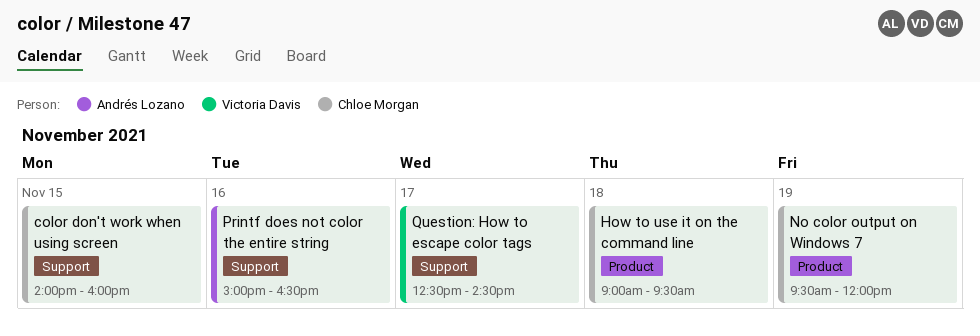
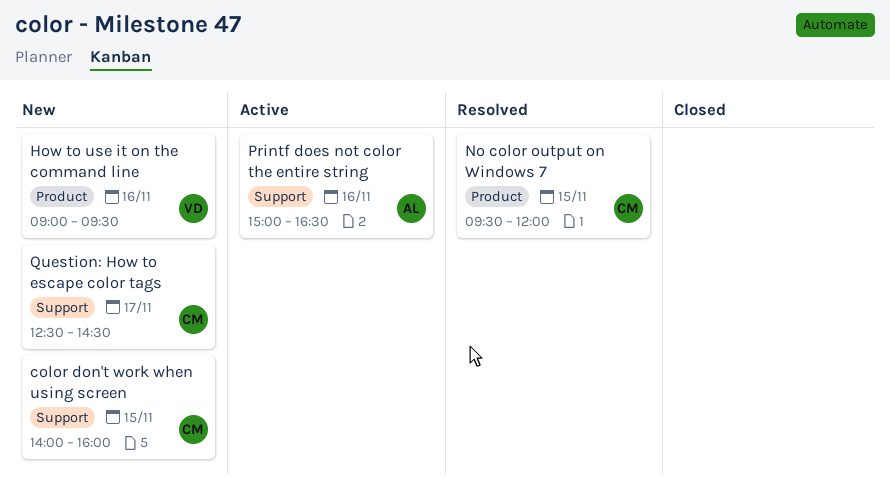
How to use it on the command line, owner: Chloe Morgan -> Victoria Davis
How to use it on the command line, day: Nov 18 -> Nov 16
No color output on Windows 7, day: Nov 19 -> Nov 15
Question: How to escape color tags, owner: Victoria Davis -> Chloe Morgan

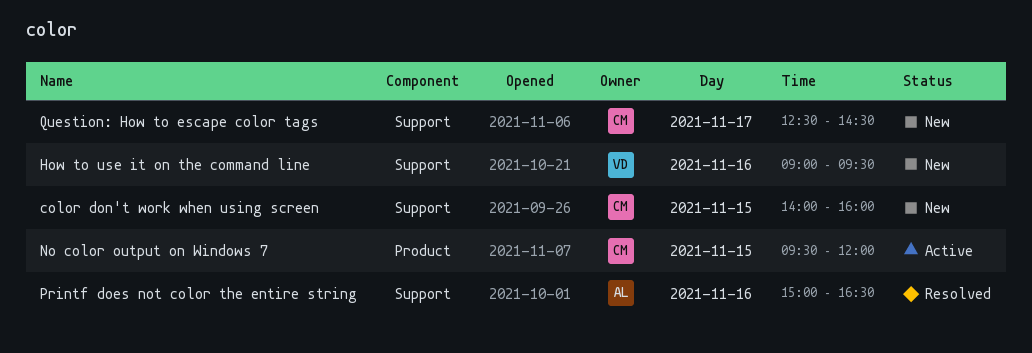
How to use it on the command line, label: Product -> Support
No color output on Windows 7, status: Resolved -> Active
Printf does not color the entire string, status: Active -> Resolved

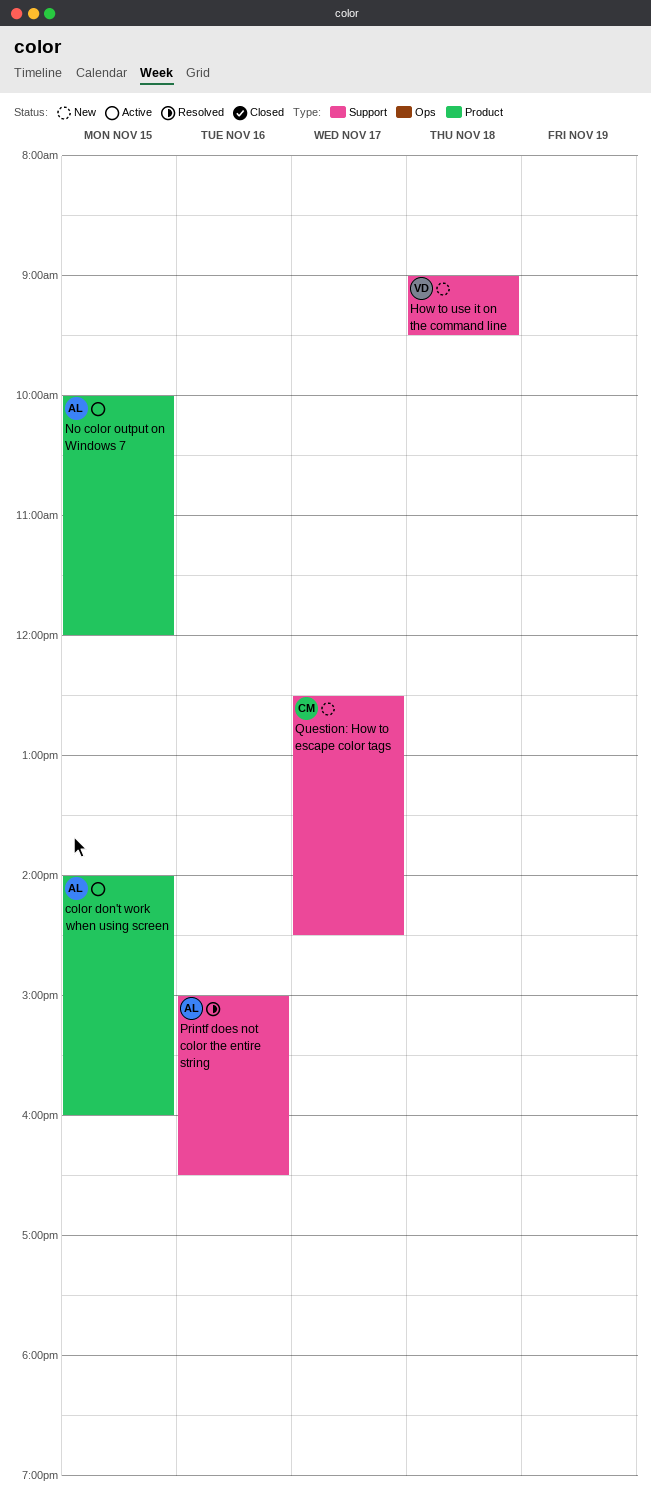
color don't work when using screen, status: New -> Active
color don't work when using screen, owner: CM -> AL
color don't work when using screen, label: Support -> Product
How to use it on the command line, day: Nov 16 -> Nov 18
No color output on Windows 7, owner: CM -> AL
No color output on Windows 7, begins: 09:30 -> 10:00

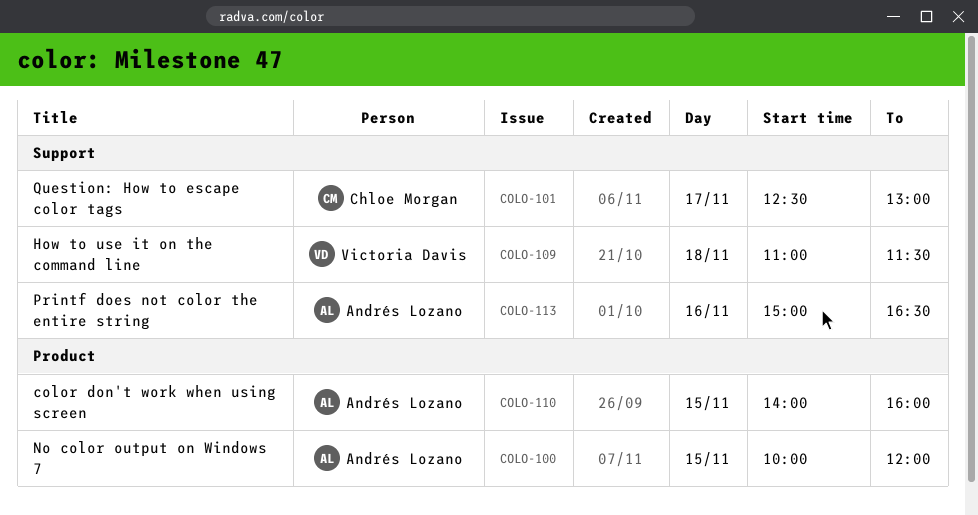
How to use it on the command line, begins: 09:00 -> 11:00
How to use it on the command line, ends: 09:30 -> 11:30
Question: How to escape color tags, ends: 14:30 -> 13:00

